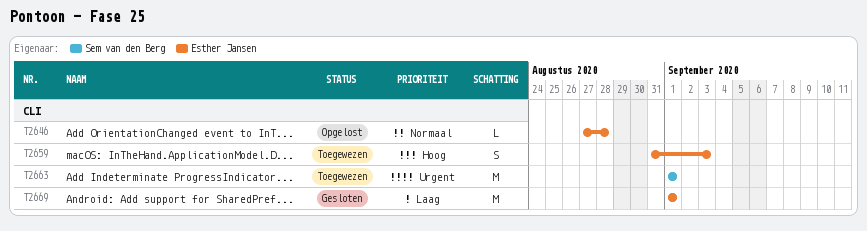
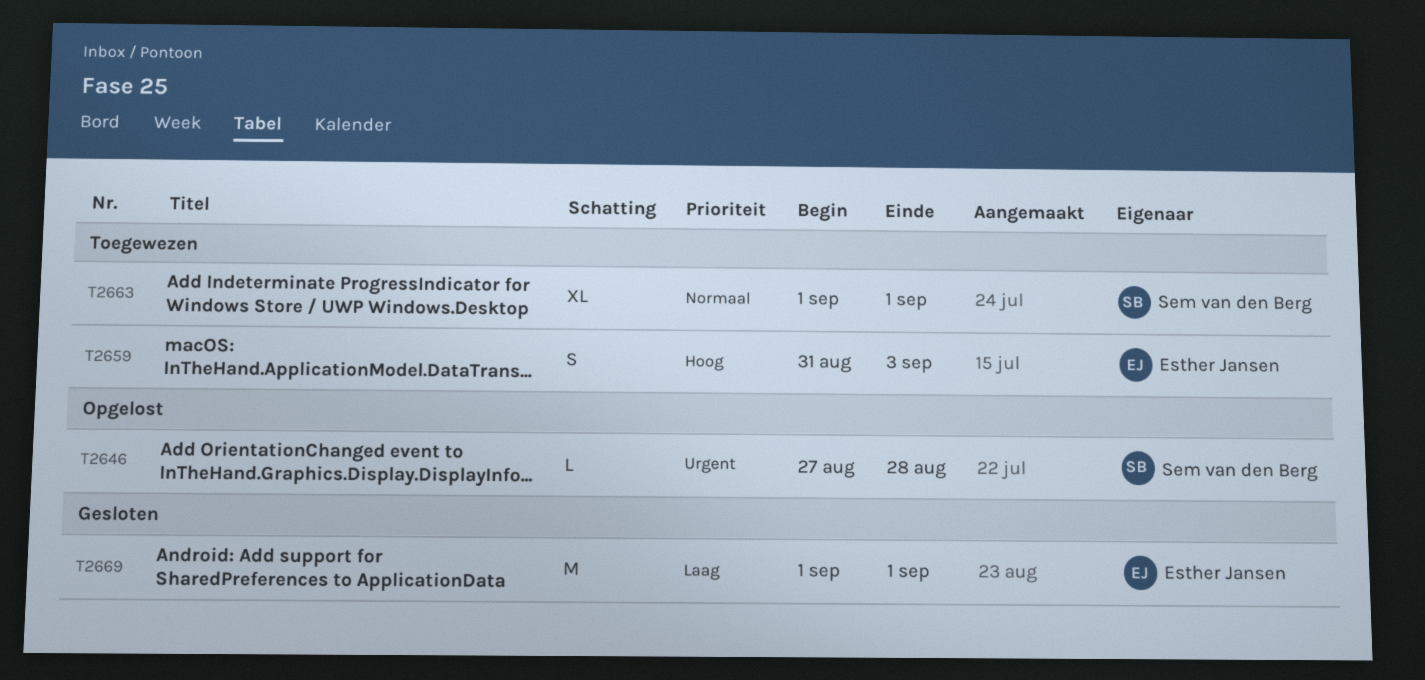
T2646, owner: Esther Jansen -> Sem van den Berg
T2646, priority: Normaal -> Urgent
T2663, priority: Urgent -> Normaal
T2663, estimate: M -> XL

